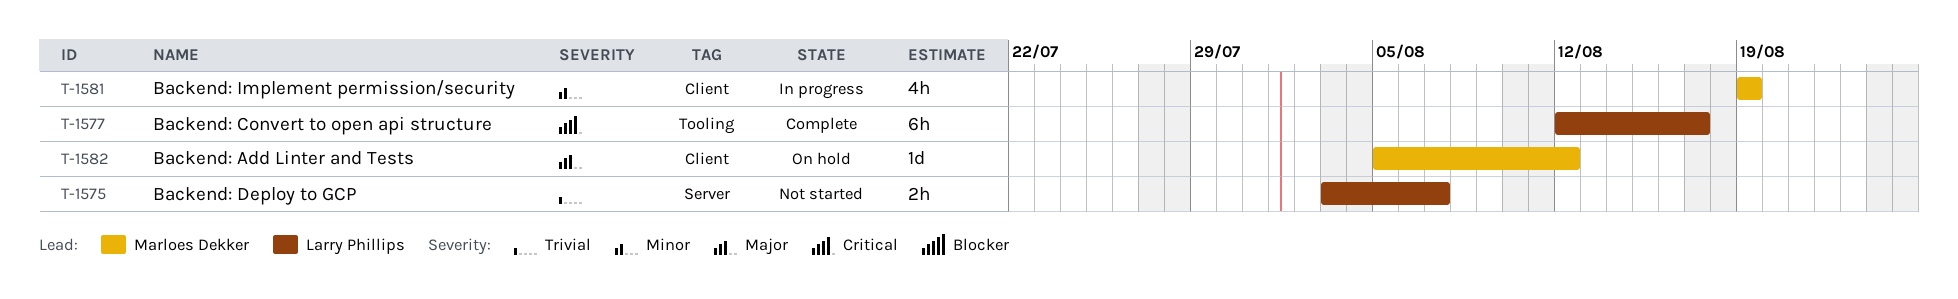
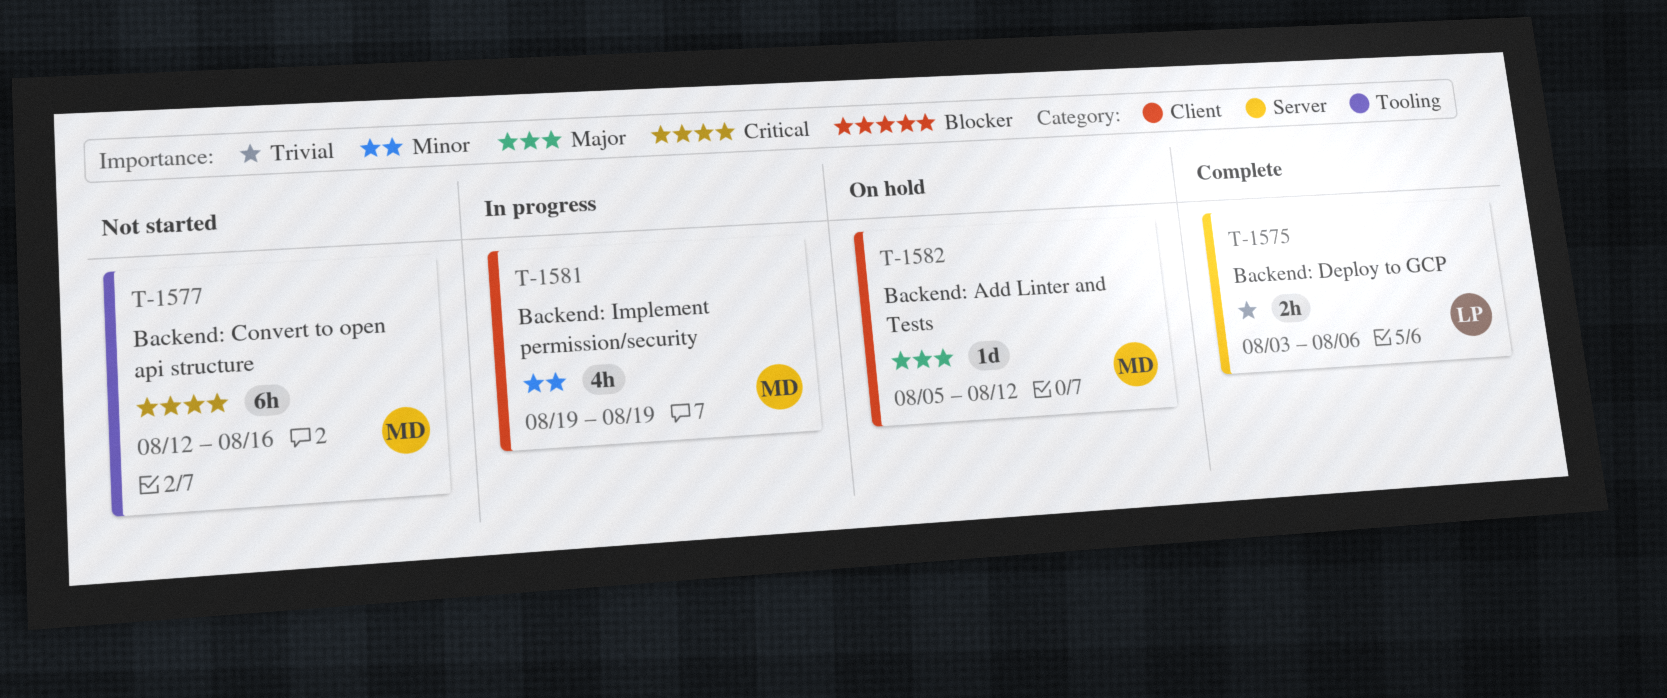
T-1575, status: Not started -> Complete
T-1575, due: Aug 7 -> Aug 6
T-1577, status: Complete -> Not started
T-1577, owner: Larry Phillips -> Marloes Dekker
T-1577, due: Aug 17 -> Aug 16

